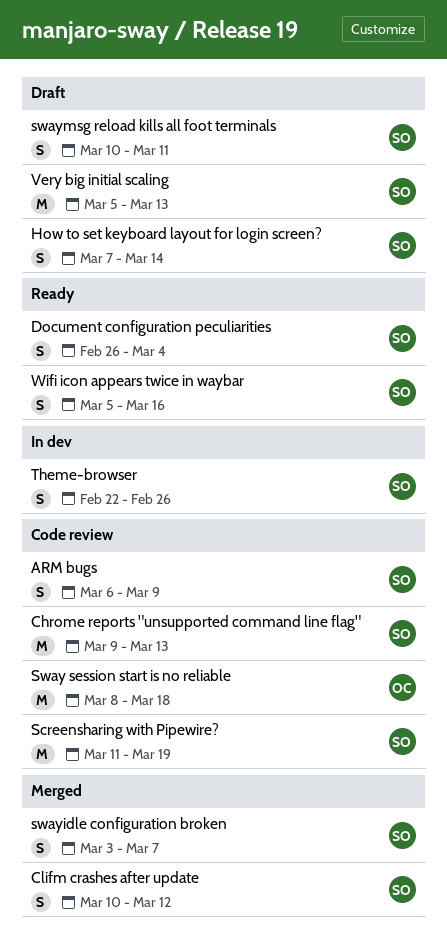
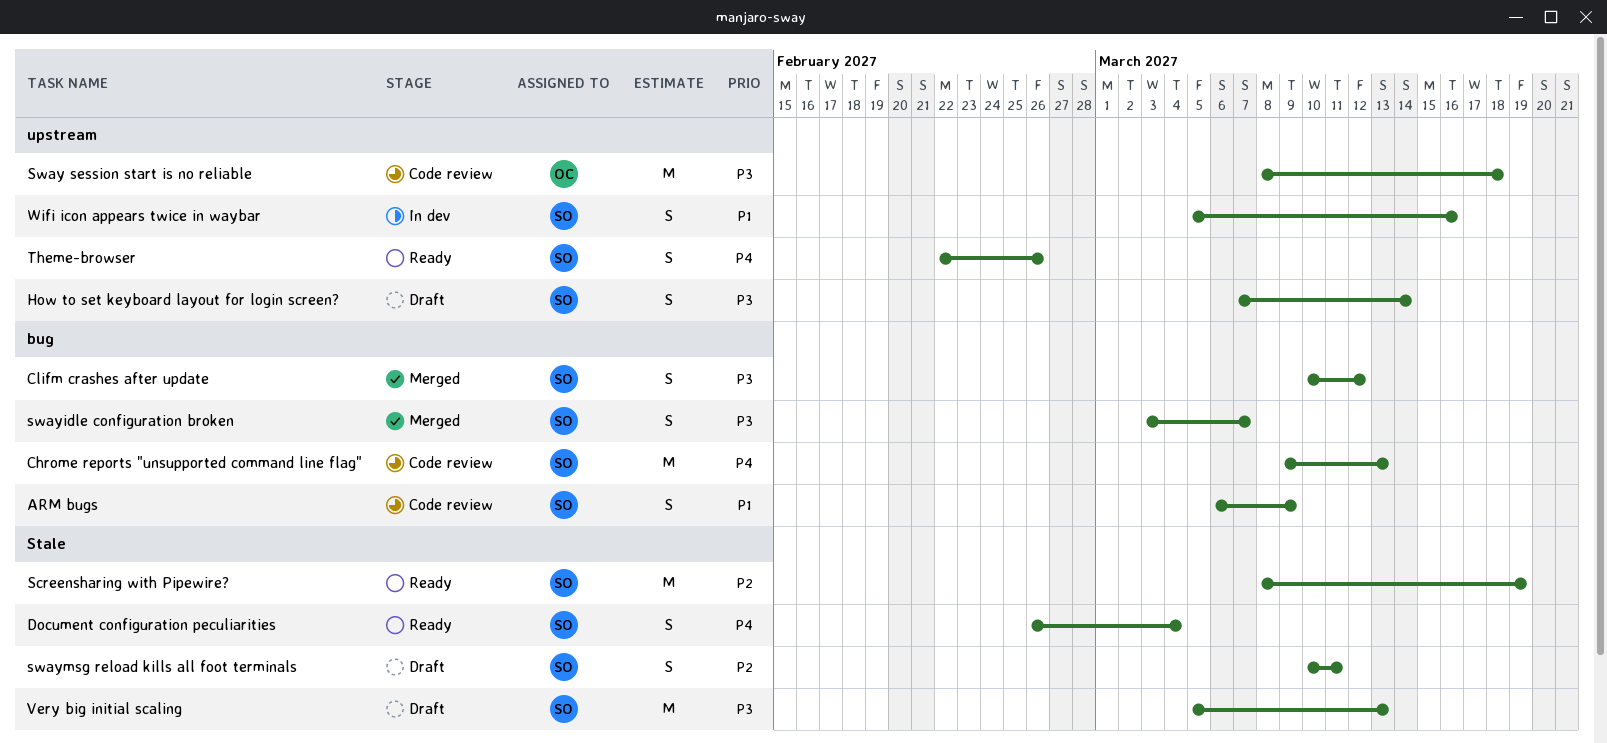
Screensharing with Pipewire?, status: Code review -> Ready
Screensharing with Pipewire?, start: Mar 11 -> Mar 8
Theme-browser, status: In dev -> Ready
Wifi icon appears twice in waybar, status: Ready -> In dev

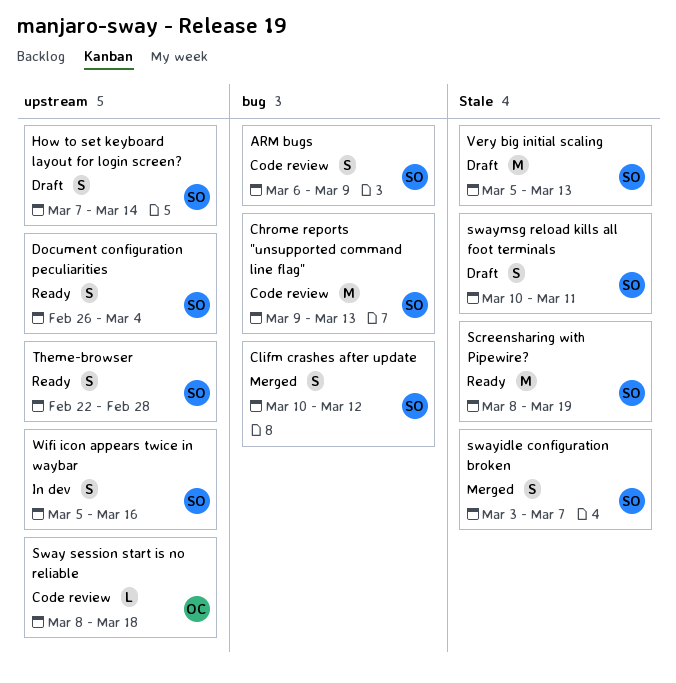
Document configuration peculiarities, label: Stale -> upstream
Sway session start is no reliable, estimate: M -> L
swayidle configuration broken, label: bug -> Stale
Theme-browser, due: Feb 26 -> Feb 28

